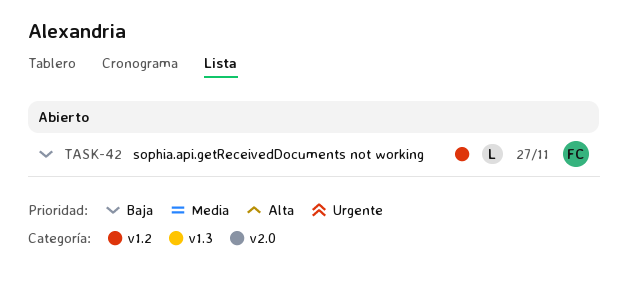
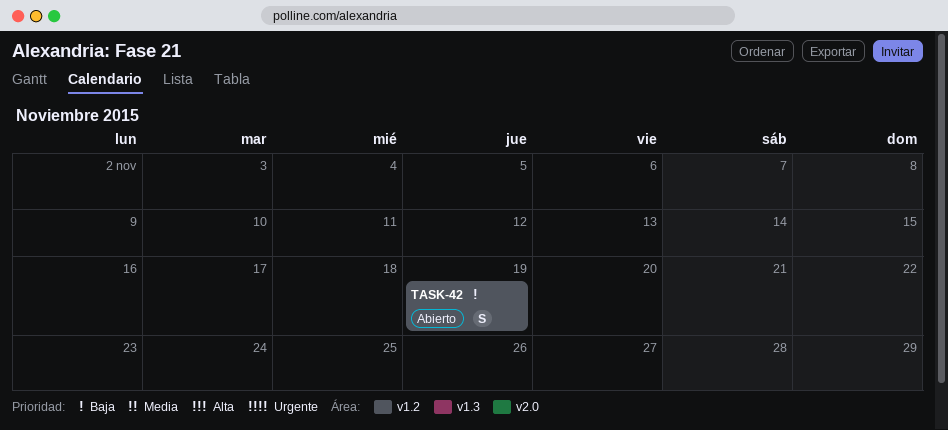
TASK-42, estimate: L -> S
TASK-42, due: Nov 27 -> Nov 19

